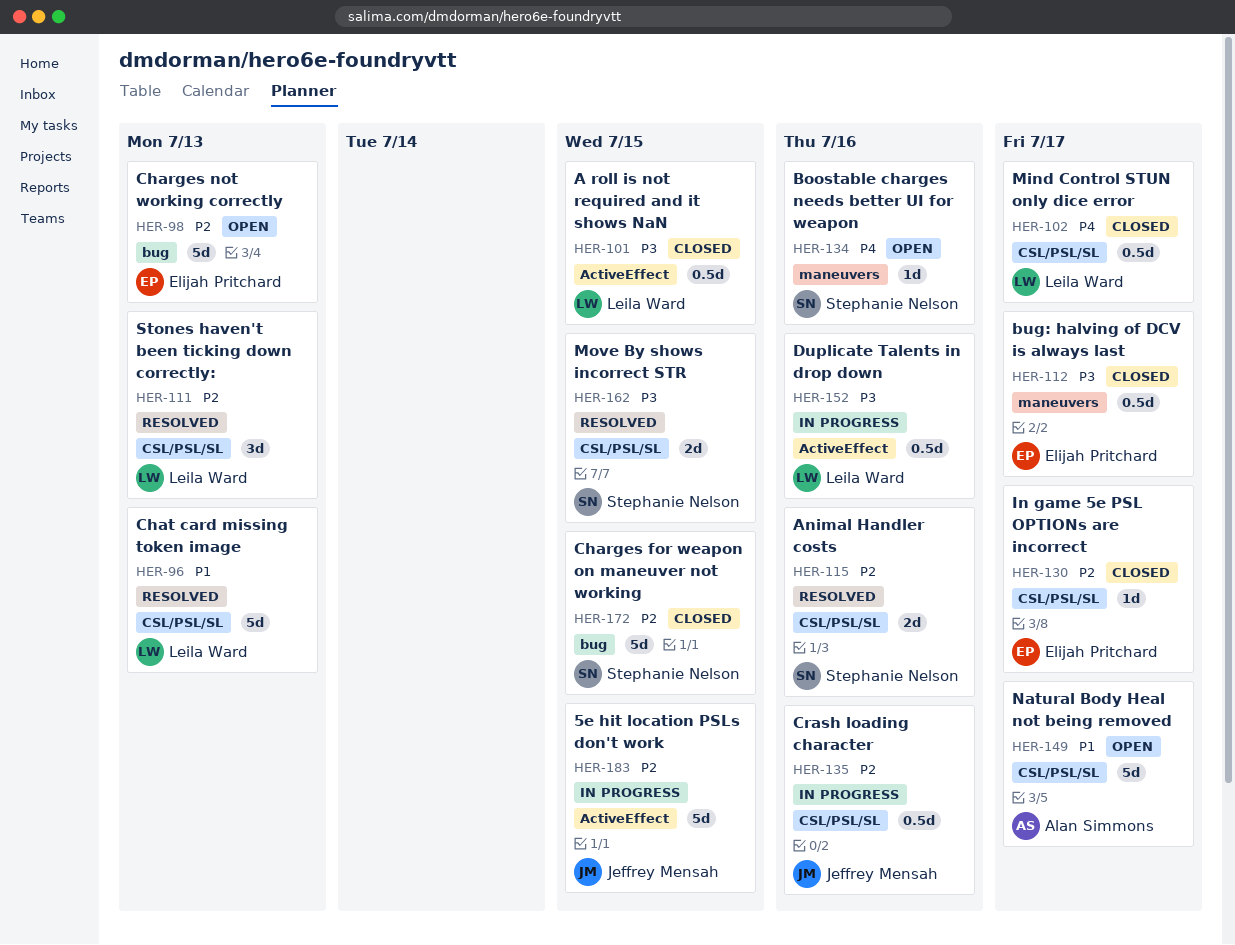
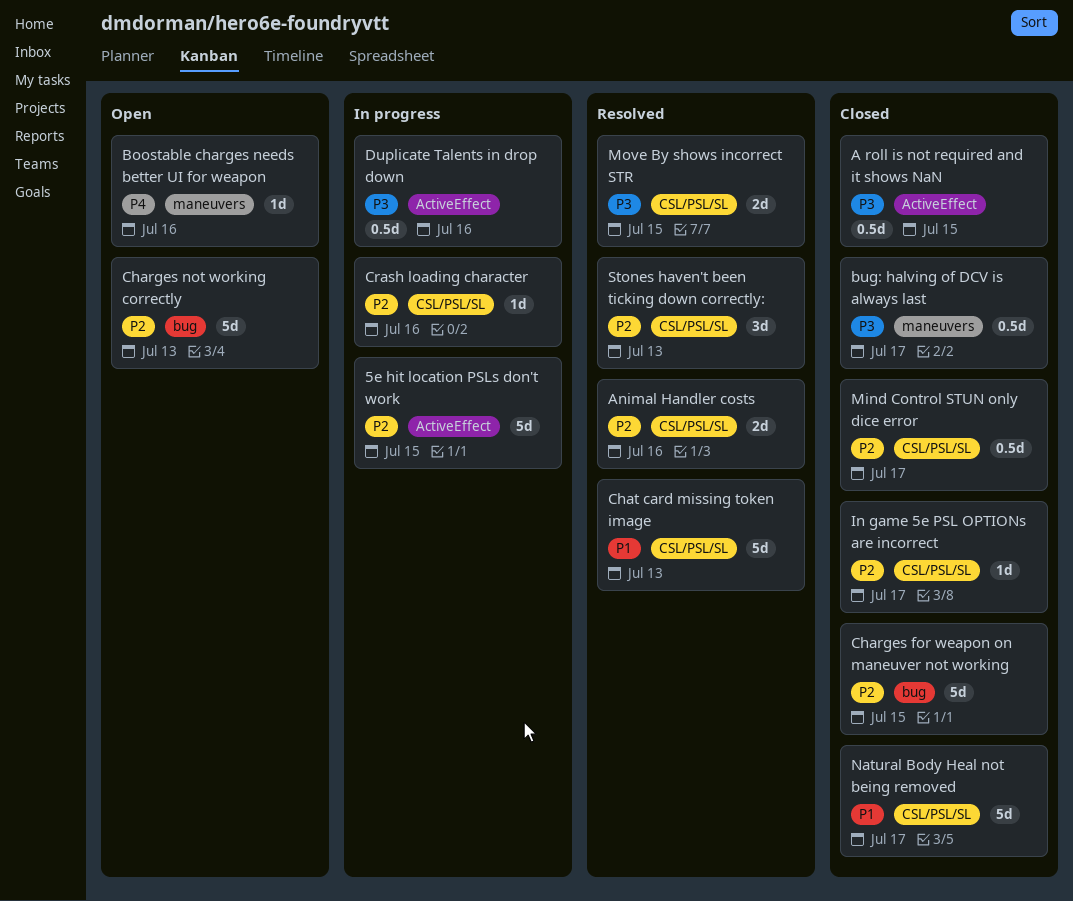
Crash loading character, estimate: 0.5d -> 1d
Mind Control STUN only dice error, priority: P4 -> P2
Natural Body Heal not being removed, status: Open -> Closed

